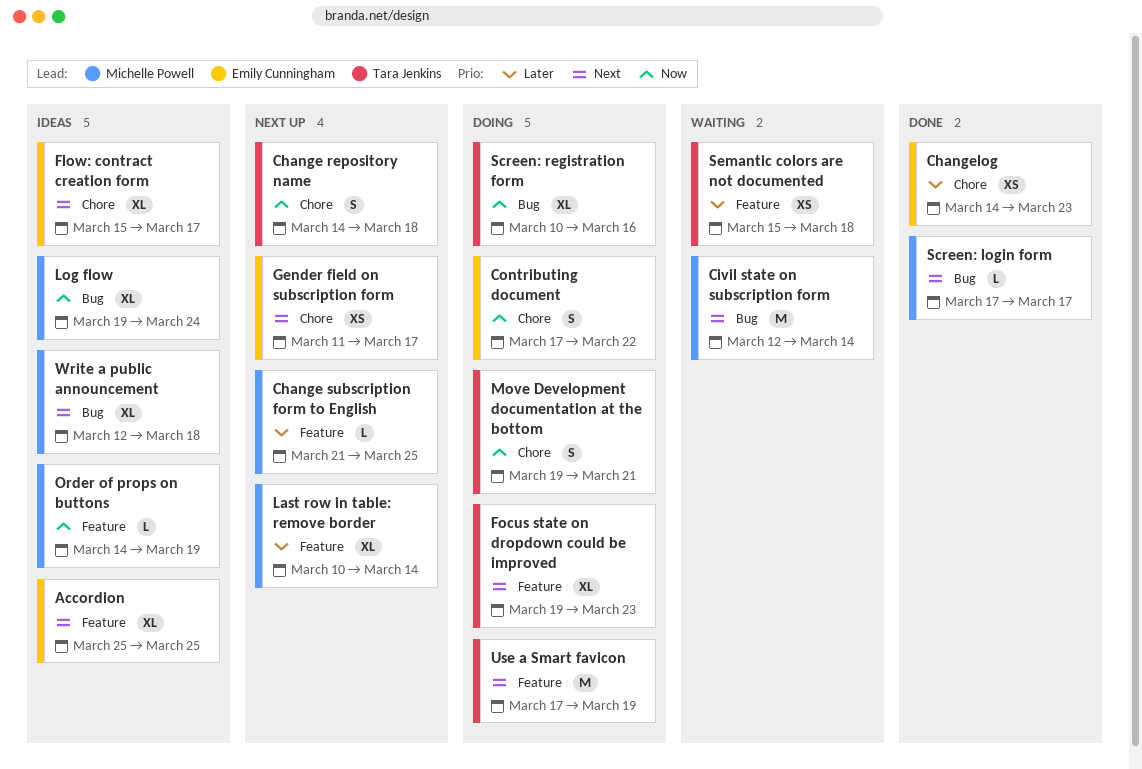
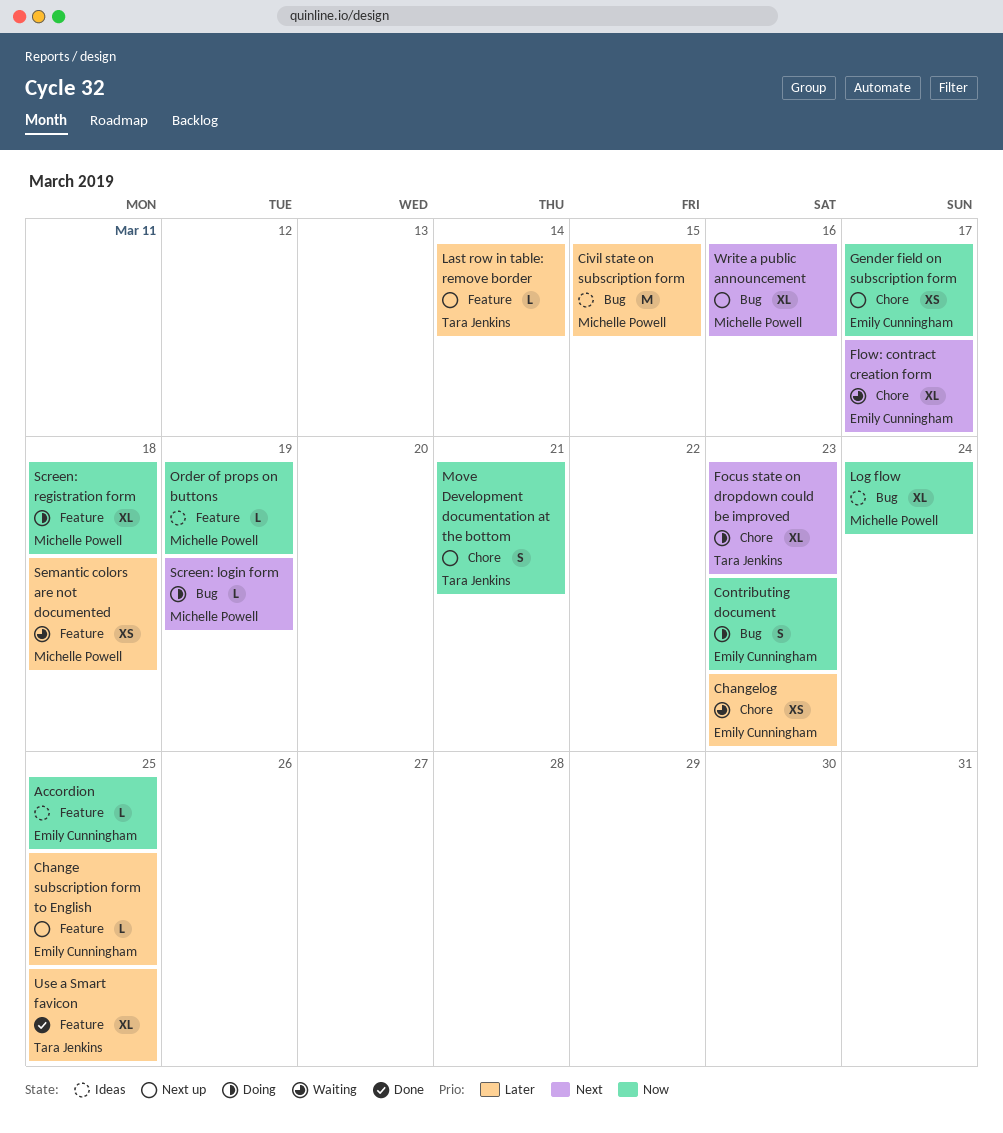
Accordion, priority: Next -> Now
Accordion, estimate: XL -> L
Change repository name: present -> none
Change subscription form to English, owner: Michelle Powell -> Emily Cunningham
Changelog, status: Done -> Waiting
Civil state on subscription form, status: Waiting -> Ideas
Civil state on subscription form, priority: Next -> Later
Civil state on subscription form, due: Mar 14 -> Mar 15
Contributing document, label: Chore -> Bug
Contributing document, due: Mar 22 -> Mar 23
Flow: contract creation form, status: Ideas -> Waiting
Focus state on dropdown could be improved, label: Feature -> Chore
Gender field on subscription form, priority: Next -> Now
Last row in table: remove border, owner: Michelle Powell -> Tara Jenkins
Last row in table: remove border, estimate: XL -> L
Move Development documentation at the bottom, status: Doing -> Next up
Screen: login form, status: Done -> Doing
Screen: login form, due: Mar 17 -> Mar 19
Screen: registration form, owner: Tara Jenkins -> Michelle Powell
Screen: registration form, label: Bug -> Feature
Screen: registration form, due: Mar 16 -> Mar 18
Semantic colors are not documented, owner: Tara Jenkins -> Michelle Powell
Use a Smart favicon, status: Doing -> Done
Use a Smart favicon, priority: Next -> Later
Use a Smart favicon, estimate: M -> XL
Use a Smart favicon, due: Mar 19 -> Mar 25
Write a public announcement, status: Ideas -> Next up
Write a public announcement, due: Mar 18 -> Mar 16

